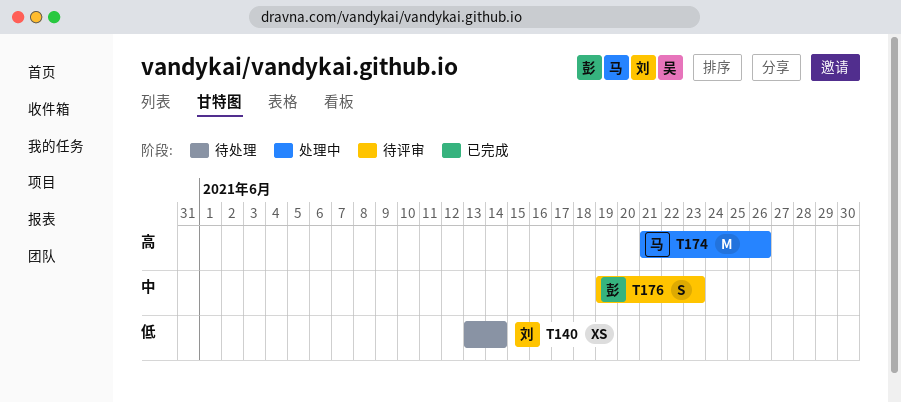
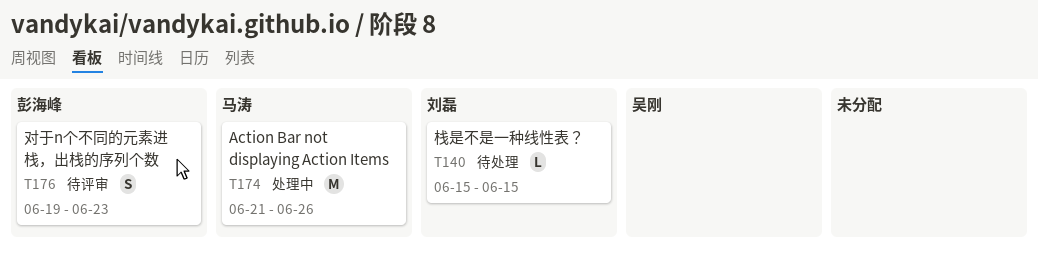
T140, estimate: XS -> L
T140, start: Jun 13 -> Jun 15
T140, due: Jun 14 -> Jun 15

